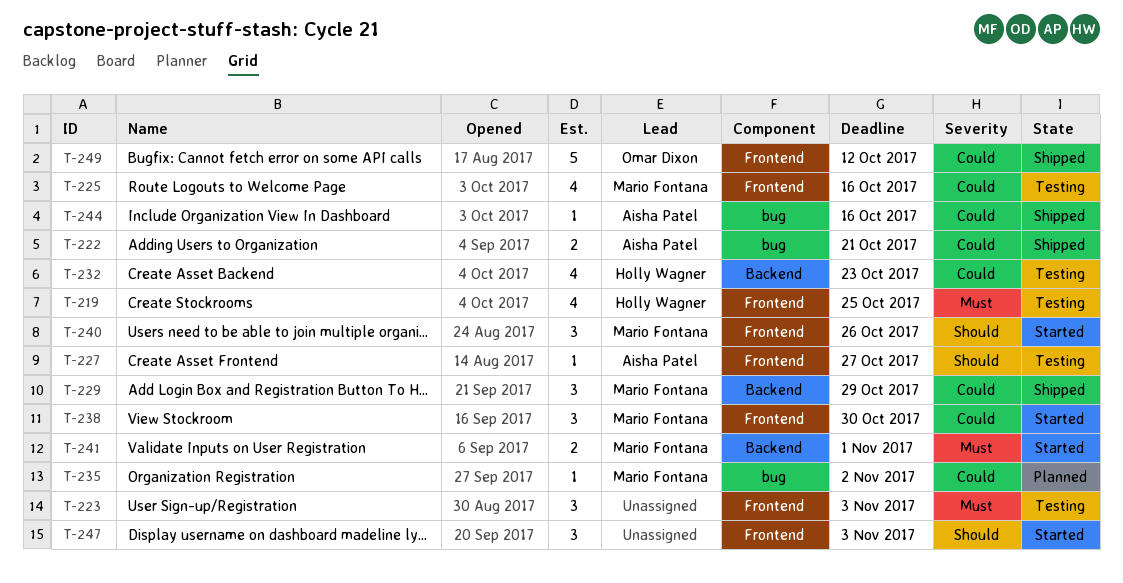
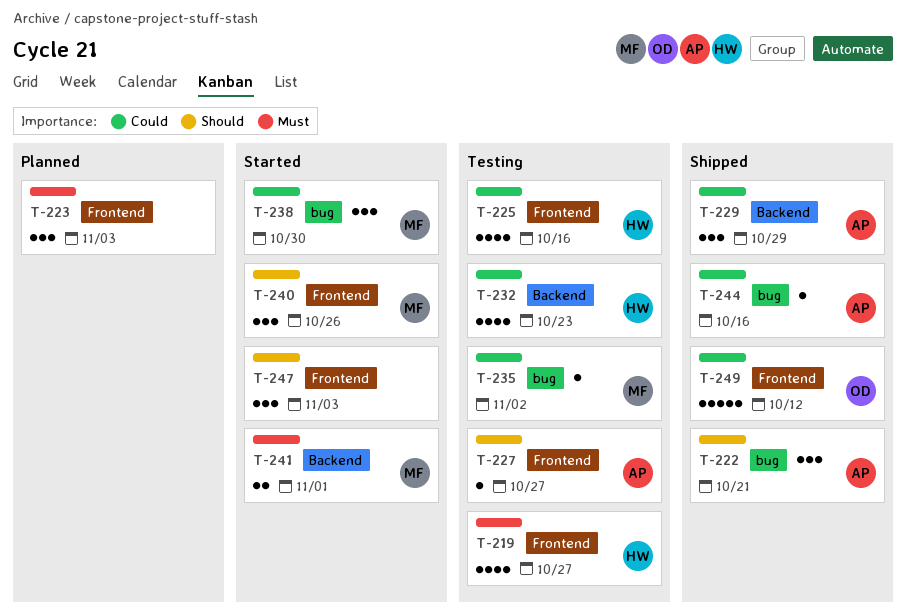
T-219, due: Oct 25 -> Oct 27
T-222, priority: Could -> Should
T-222, estimate: 2 -> 3
T-223, status: Testing -> Planned
T-225, owner: Mario Fontana -> Holly Wagner
T-229, owner: Mario Fontana -> Aisha Patel
T-235, status: Planned -> Testing
T-238, label: Frontend -> bug

